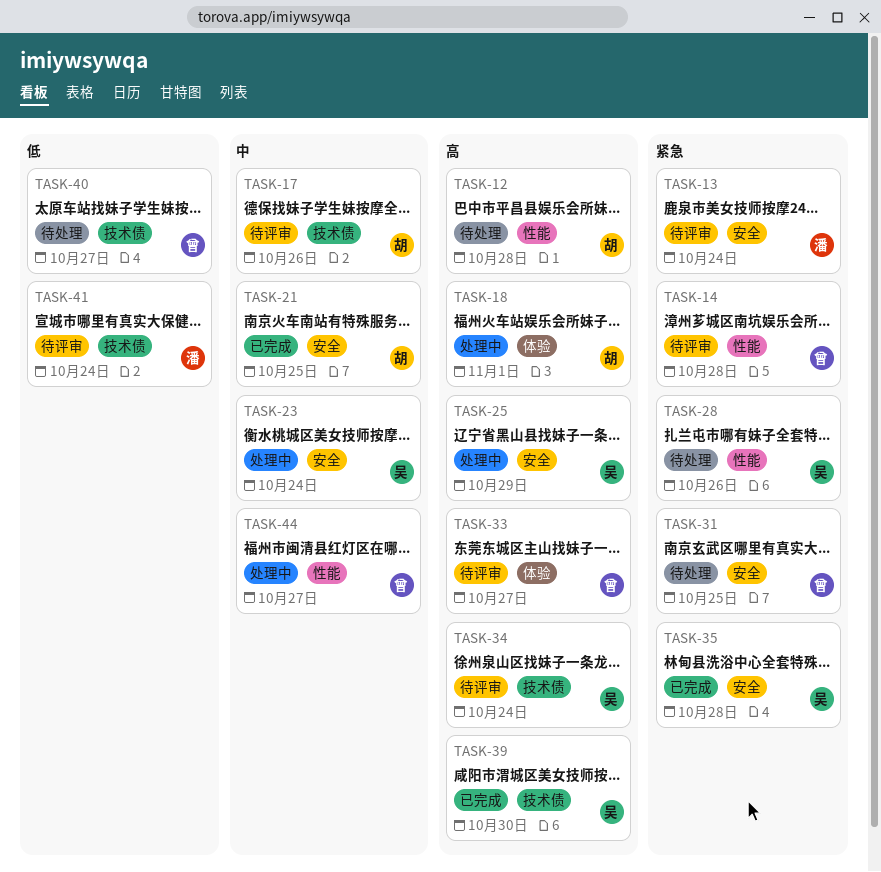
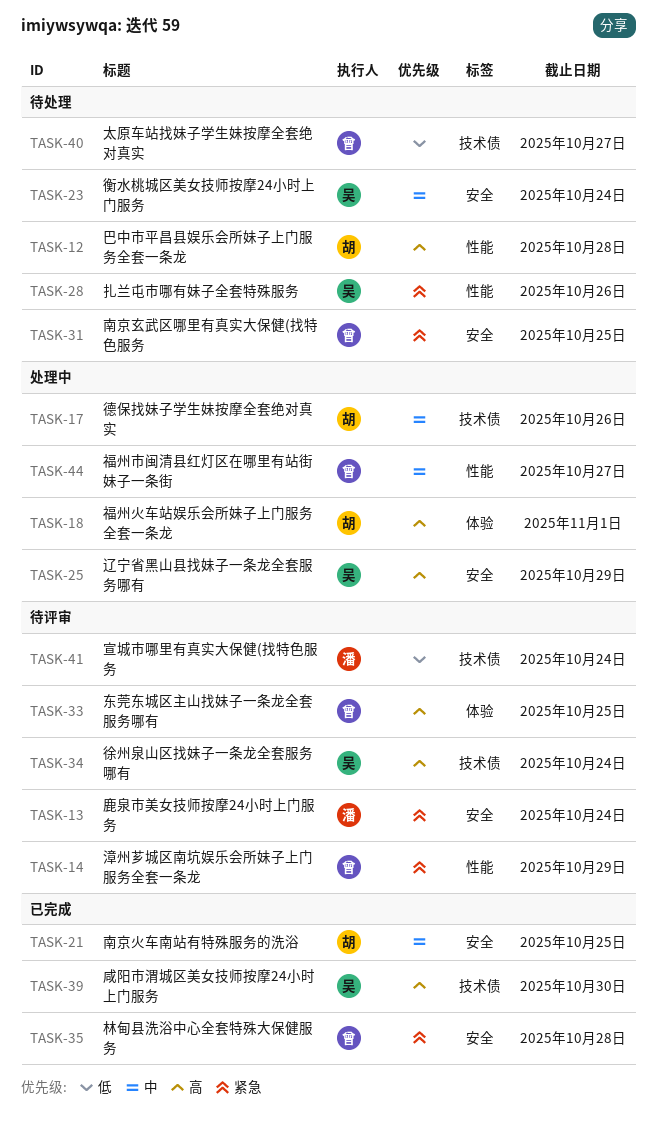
TASK-14, due: Oct 28 -> Oct 29
TASK-17, status: 待评审 -> 处理中
TASK-23, status: 处理中 -> 待处理
TASK-33, due: Oct 27 -> Oct 25
TASK-35, owner: 吴 -> 曾

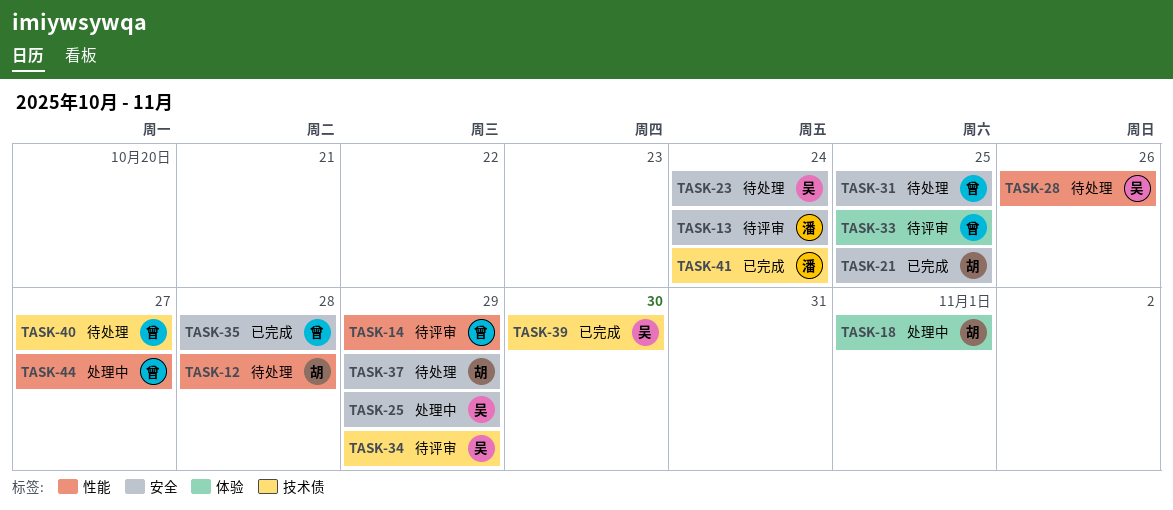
TASK-17: present -> none
TASK-34, due: Oct 24 -> Oct 29
TASK-37: none -> present
TASK-41, status: 待评审 -> 已完成

